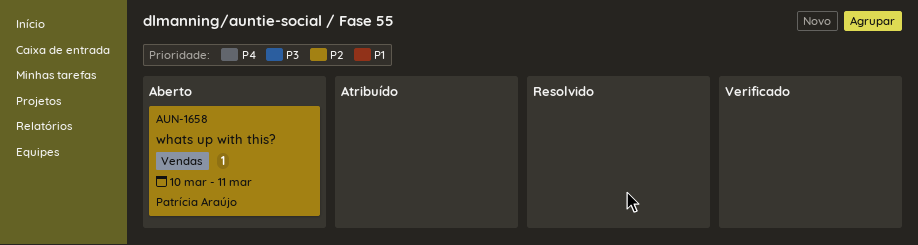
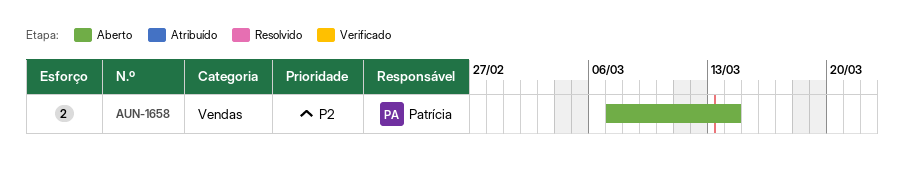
AUN-1658, estimate: 1 -> 2
AUN-1658, start: Mar 10 -> Mar 7
AUN-1658, due: Mar 11 -> Mar 14

